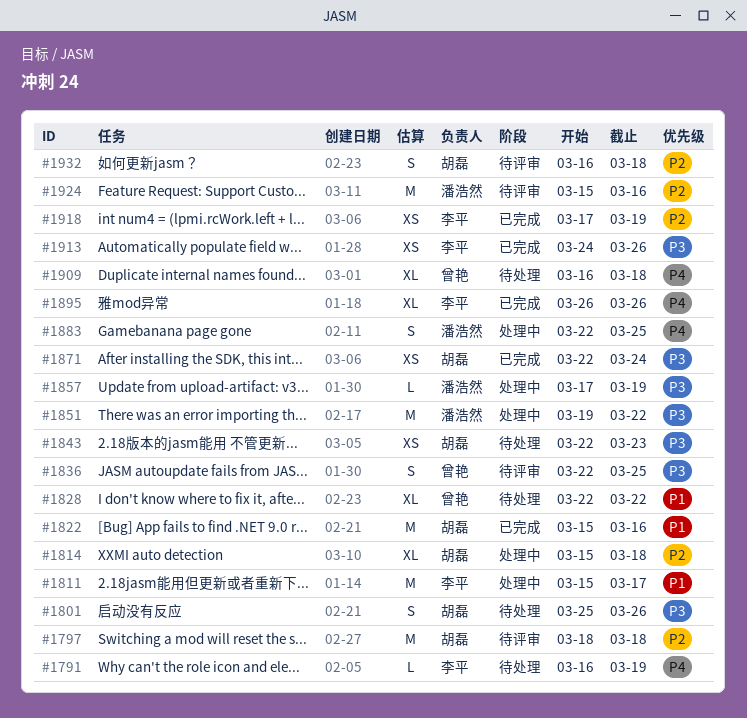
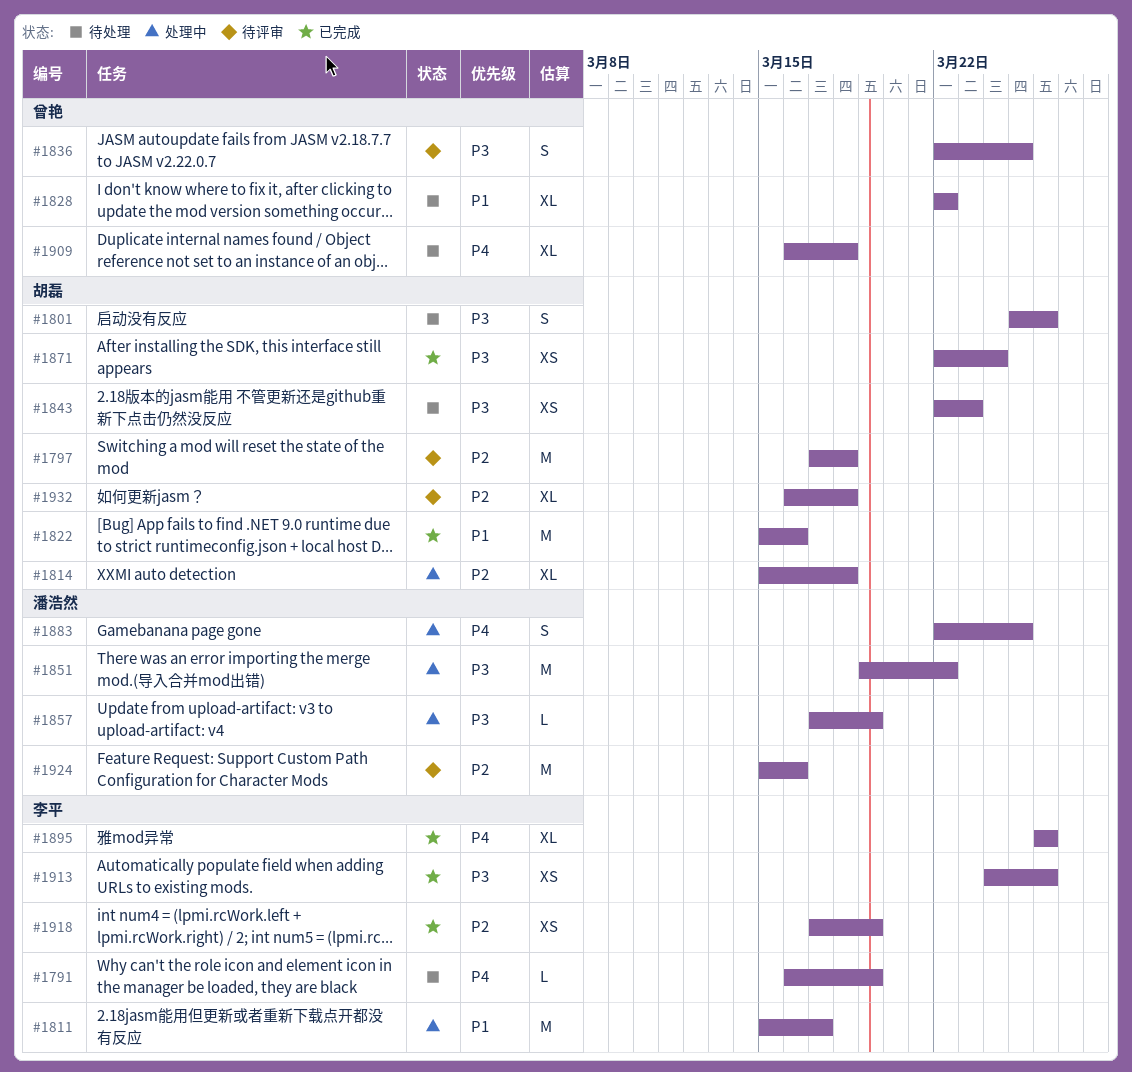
#1797, start: Mar 18 -> Mar 17
#1932, estimate: S -> XL

